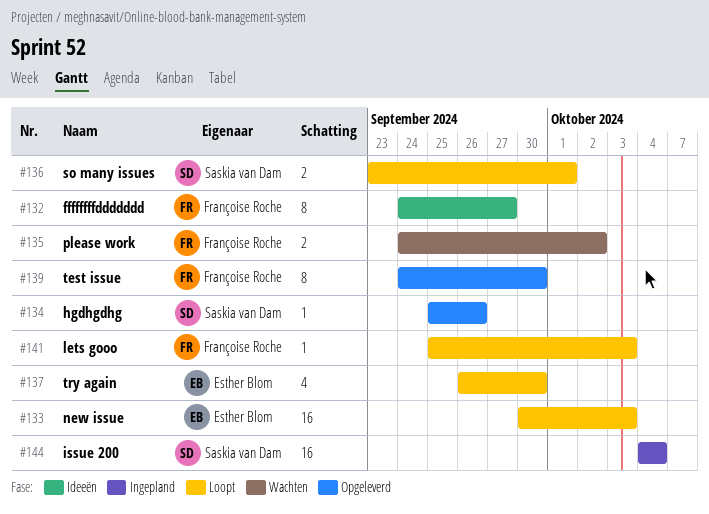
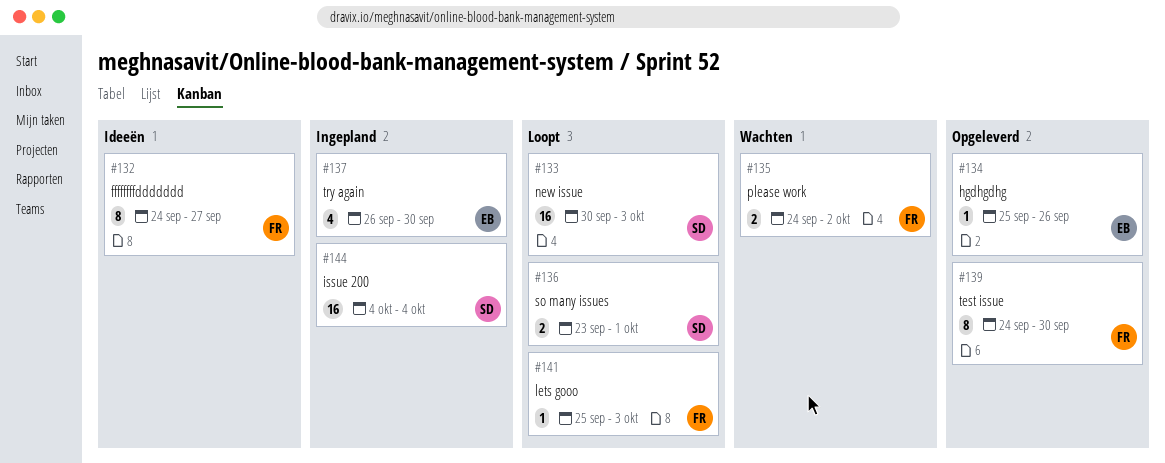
#133, owner: Esther Blom -> Saskia van Dam
#134, owner: Saskia van Dam -> Esther Blom
#137, status: Loopt -> Ingepland

